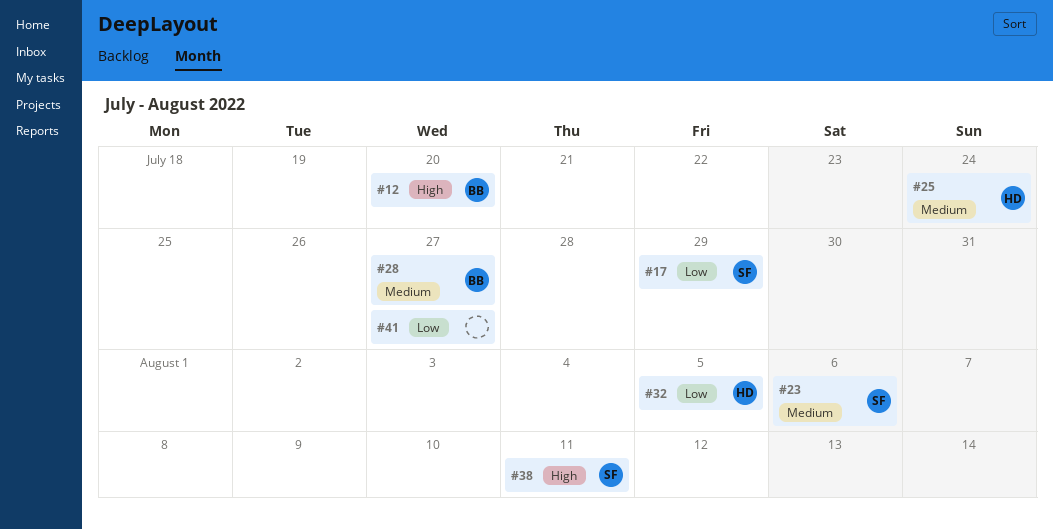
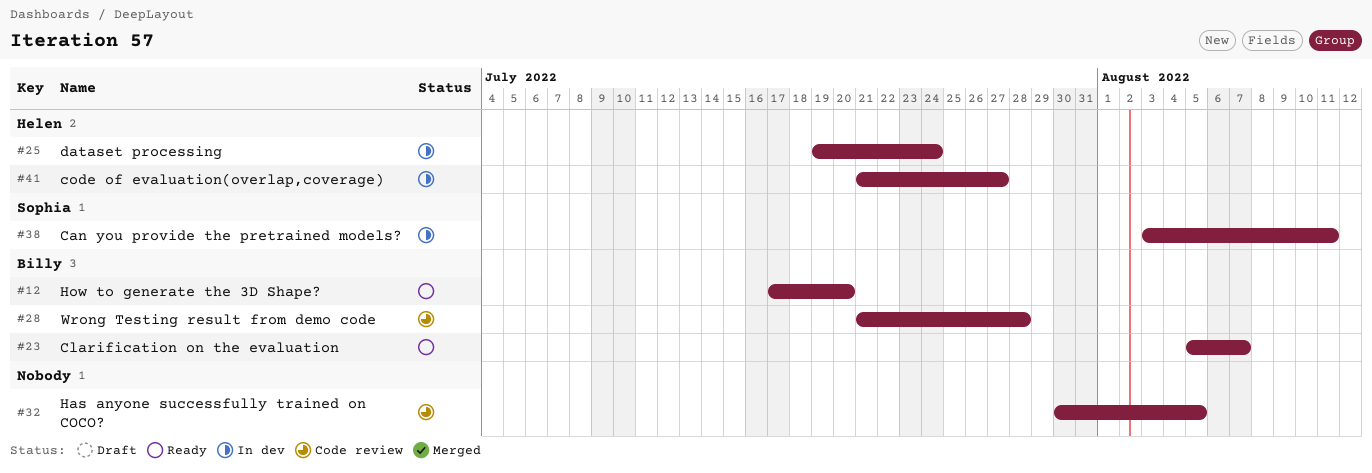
#17: present -> none
#23, owner: Sophia -> Billy
#23, due: Aug 6 -> Aug 7
#28, due: Jul 27 -> Jul 28
#32, owner: Helen -> none
#41, owner: none -> Helen

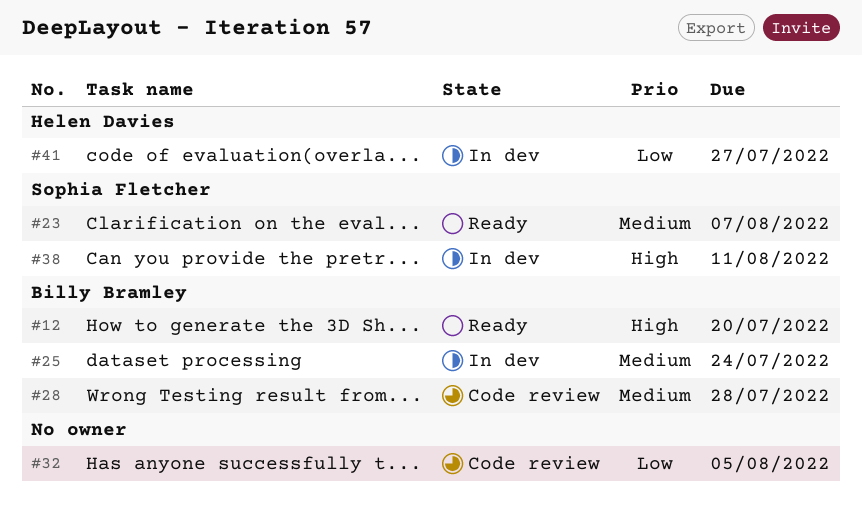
#23, owner: Billy Bramley -> Sophia Fletcher
#25, owner: Helen Davies -> Billy Bramley

